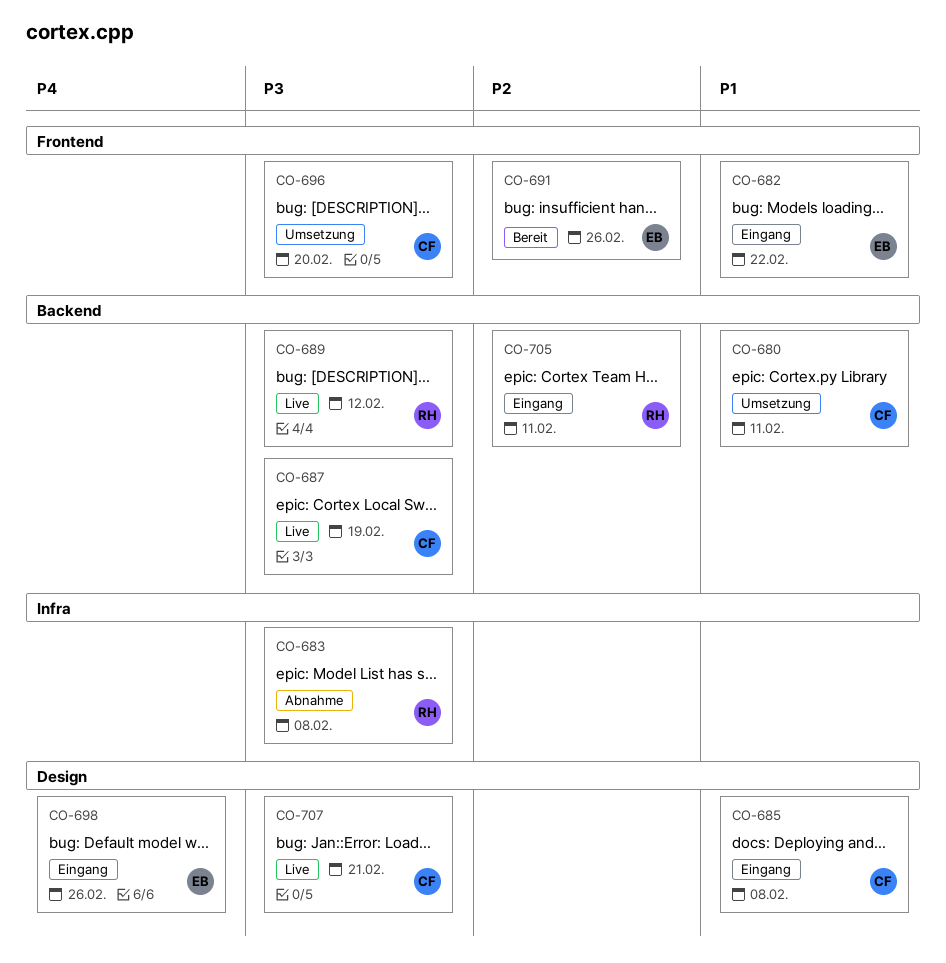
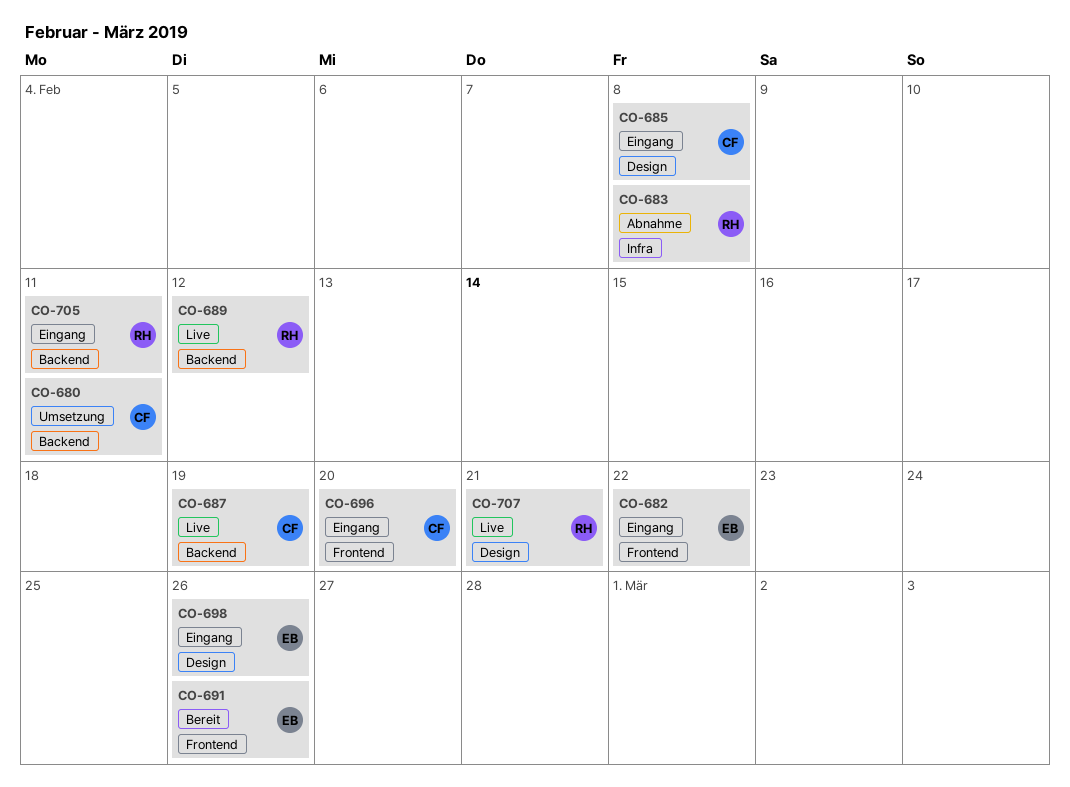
CO-696, status: Umsetzung -> Eingang
CO-707, owner: CF -> RH

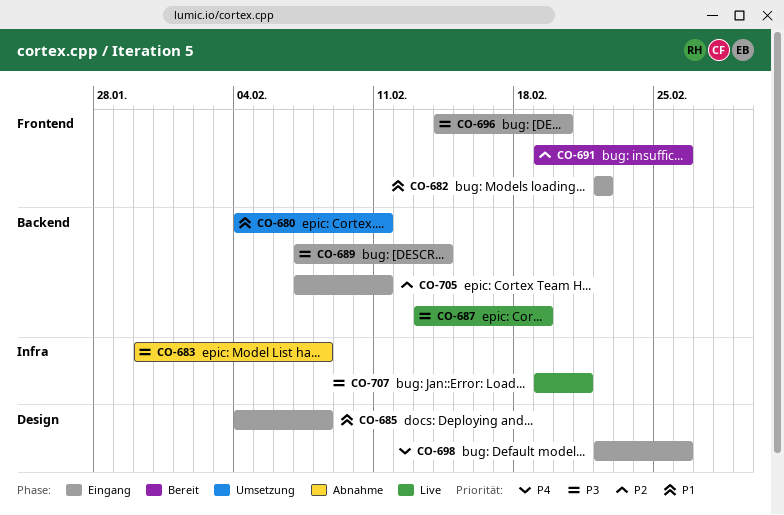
CO-689, status: Live -> Eingang
CO-689, due: Feb 12 -> Feb 14
CO-707, label: Design -> Infra

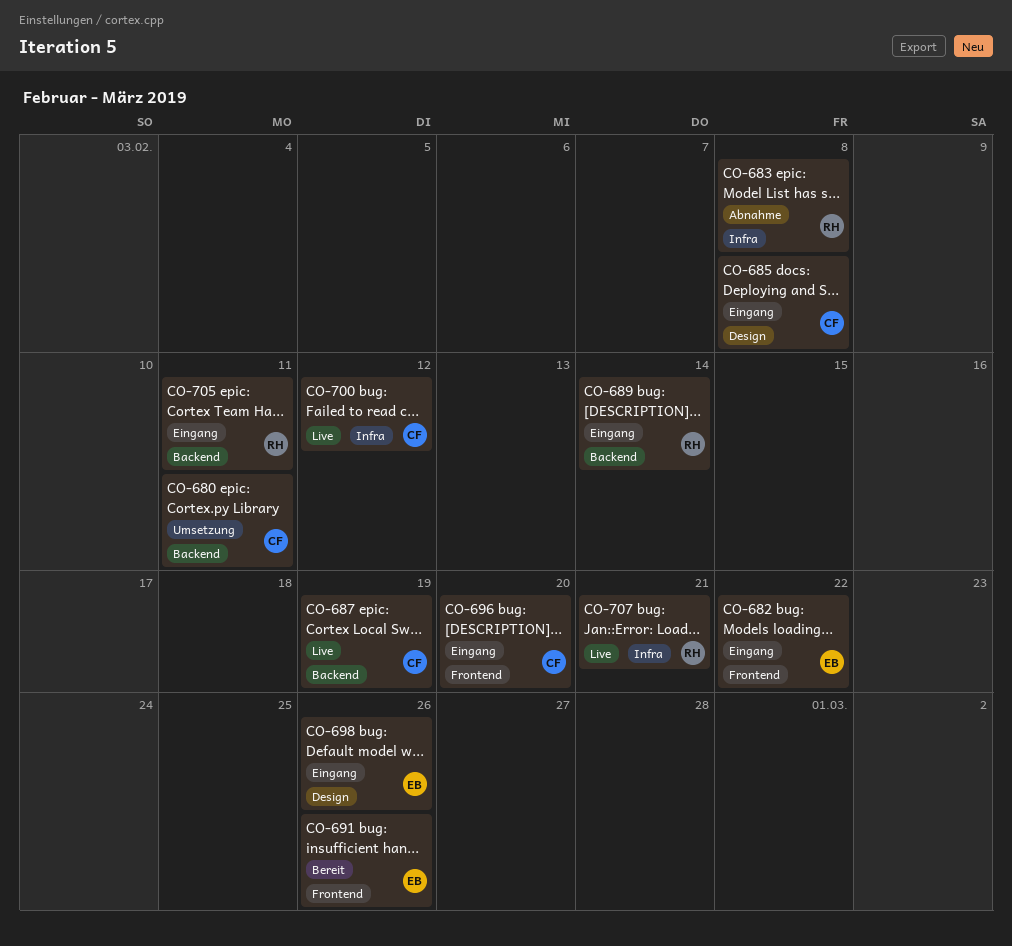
CO-700: none -> present

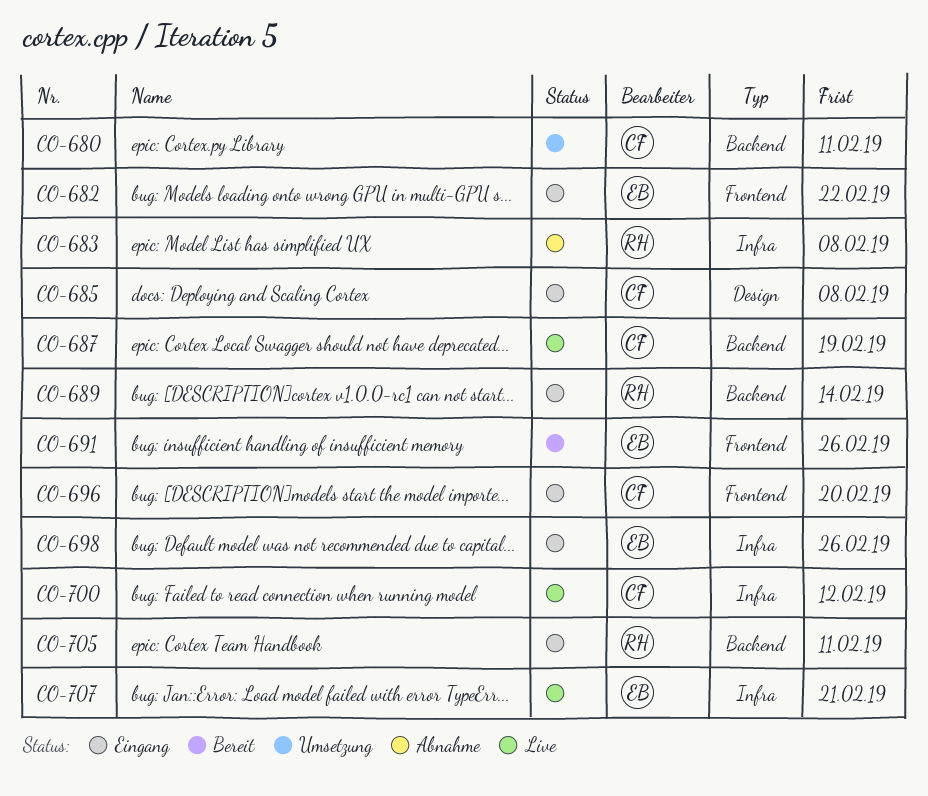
CO-698, label: Design -> Infra
CO-707, owner: RH -> EB

